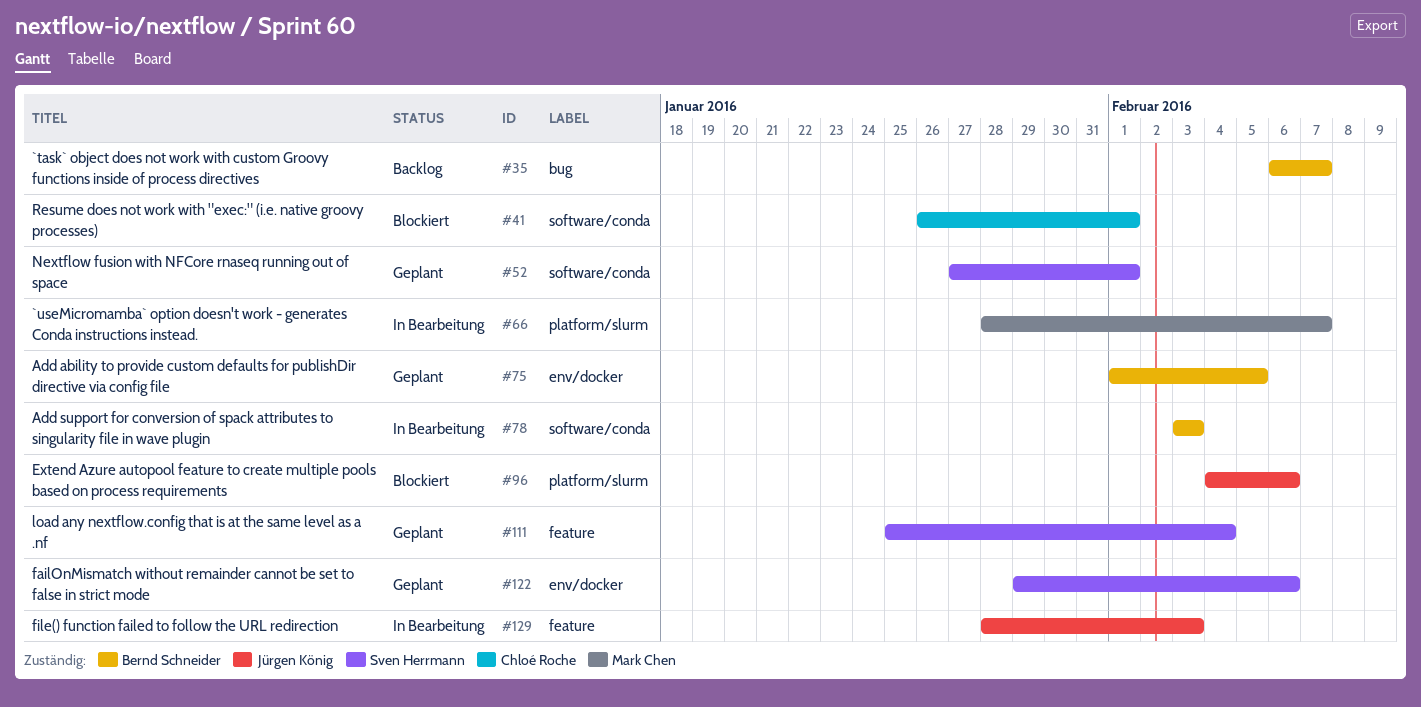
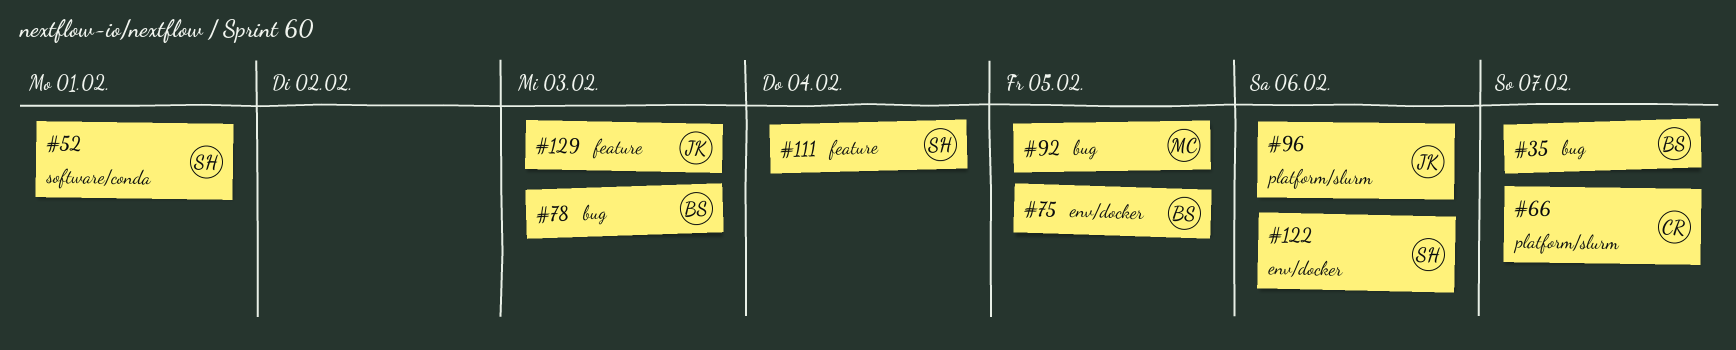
#41: present -> none
#66, owner: Mark Chen -> Chloé Roche
#78, label: software/conda -> bug
#92: none -> present

